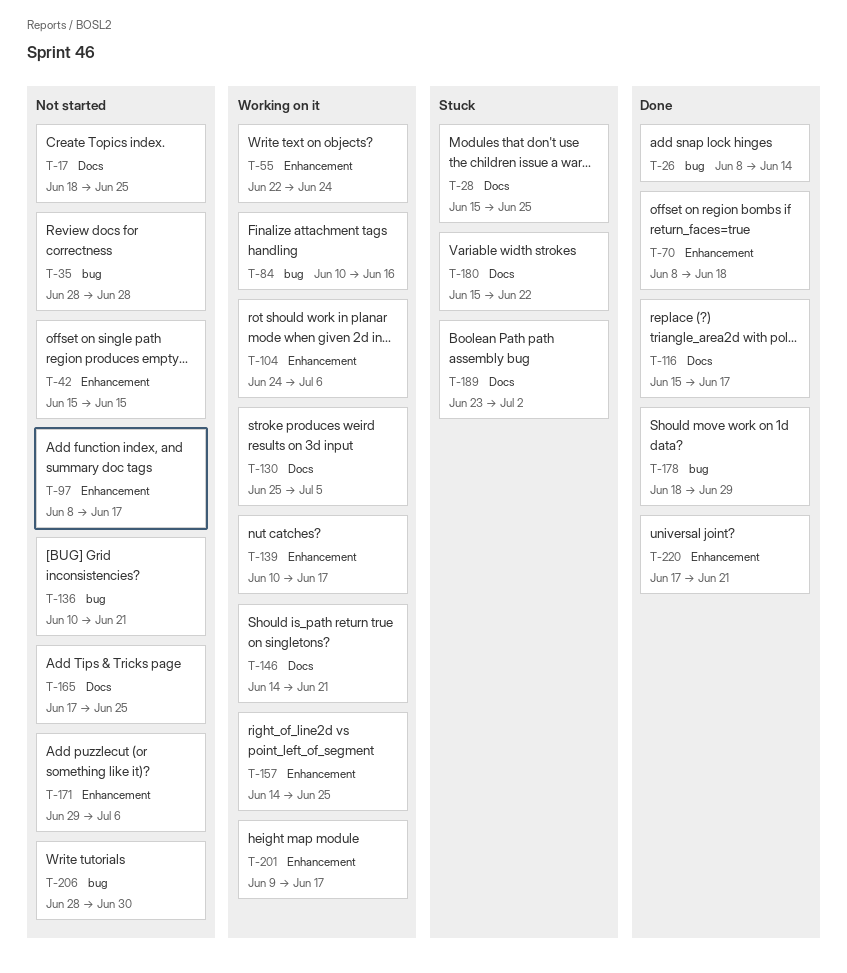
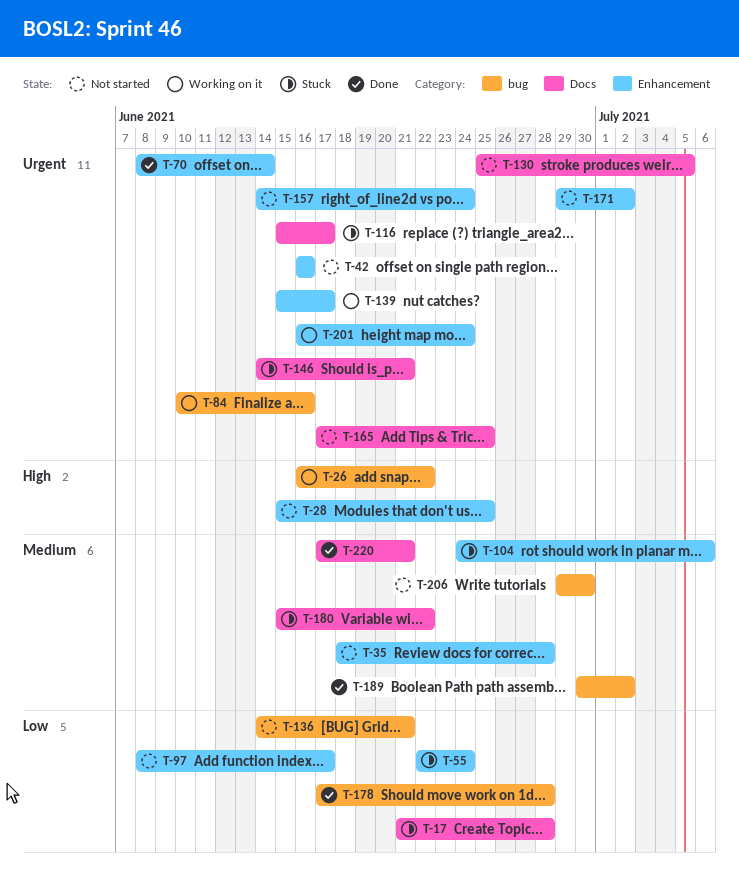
T-17, status: Not started -> Stuck
T-17, start: Jun 18 -> Jun 21
T-17, due: Jun 25 -> Jun 28
T-26, status: Done -> Working on it
T-26, start: Jun 8 -> Jun 16
T-26, due: Jun 14 -> Jun 22
T-28, status: Stuck -> Not started
T-28, label: Docs -> Enhancement
T-35, label: bug -> Enhancement
T-35, start: Jun 28 -> Jun 18
T-42, start: Jun 15 -> Jun 16
T-42, due: Jun 15 -> Jun 16
T-55, status: Working on it -> Stuck
T-70, due: Jun 18 -> Jun 14
T-104, status: Working on it -> Stuck
T-116, status: Done -> Stuck
T-130, status: Working on it -> Not started
T-136, start: Jun 10 -> Jun 14
T-139, start: Jun 10 -> Jun 15
T-146, status: Working on it -> Stuck
T-157, status: Working on it -> Not started
T-157, due: Jun 25 -> Jun 24
T-171, due: Jul 6 -> Jul 2
T-178, start: Jun 18 -> Jun 17
T-178, due: Jun 29 -> Jun 28
T-189, status: Stuck -> Done
T-189, label: Docs -> bug
T-189, start: Jun 23 -> Jun 30
T-201, start: Jun 9 -> Jun 16
T-201, due: Jun 17 -> Jun 24
T-206, start: Jun 28 -> Jun 29
T-220, label: Enhancement -> Docs

